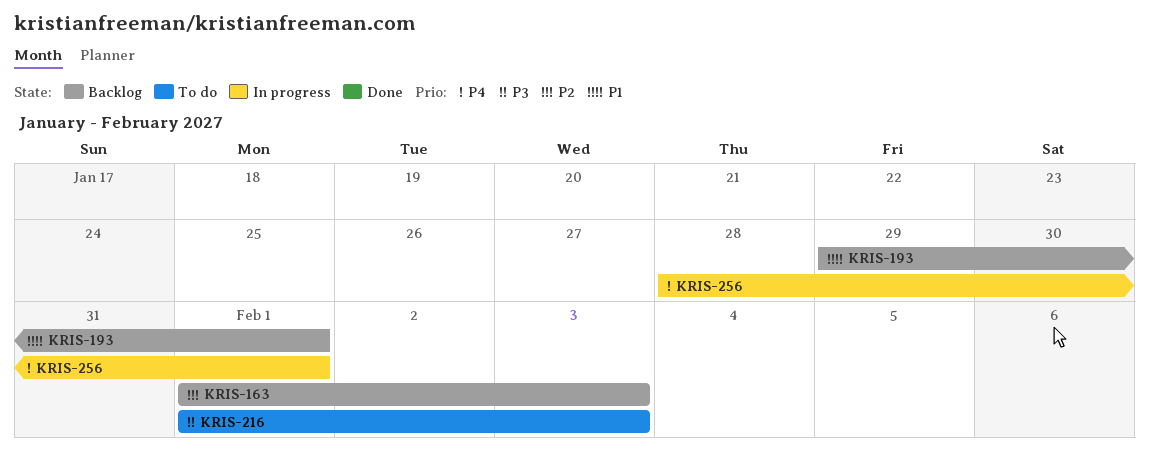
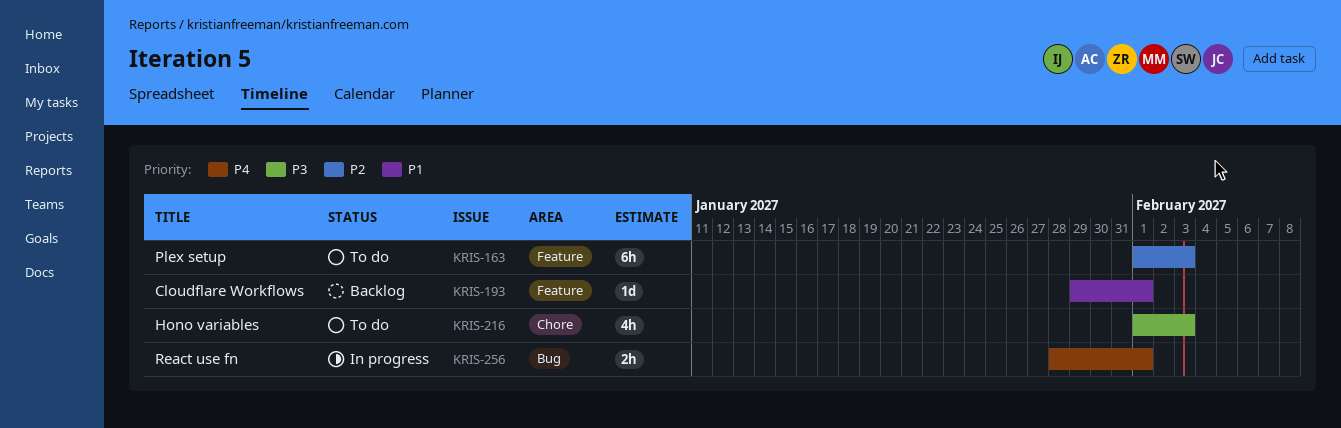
KRIS-163, status: Backlog -> To do

